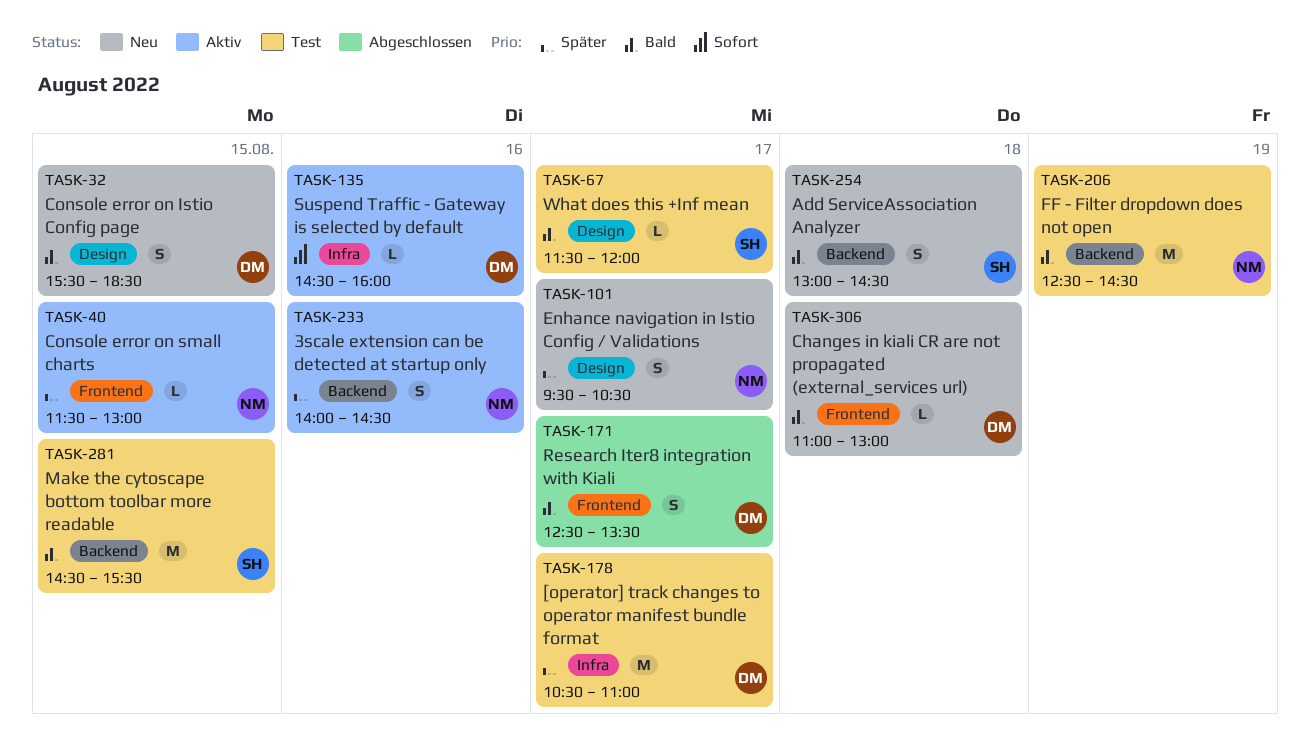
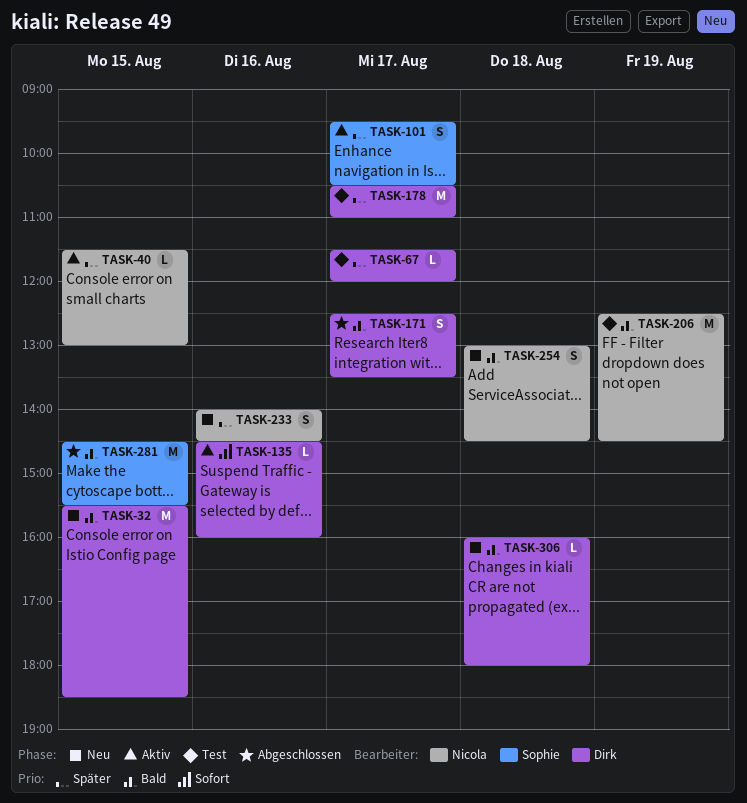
TASK-32, estimate: S -> M
TASK-67, owner: Sophie -> Dirk
TASK-67, priority: Bald -> Später
TASK-101, status: Neu -> Aktiv
TASK-101, owner: Nicola -> Sophie
TASK-233, status: Aktiv -> Neu
TASK-254, owner: Sophie -> Nicola
TASK-281, status: Test -> Abgeschlossen
TASK-306, begins: 11:00 -> 16:00
TASK-306, ends: 13:00 -> 18:00

